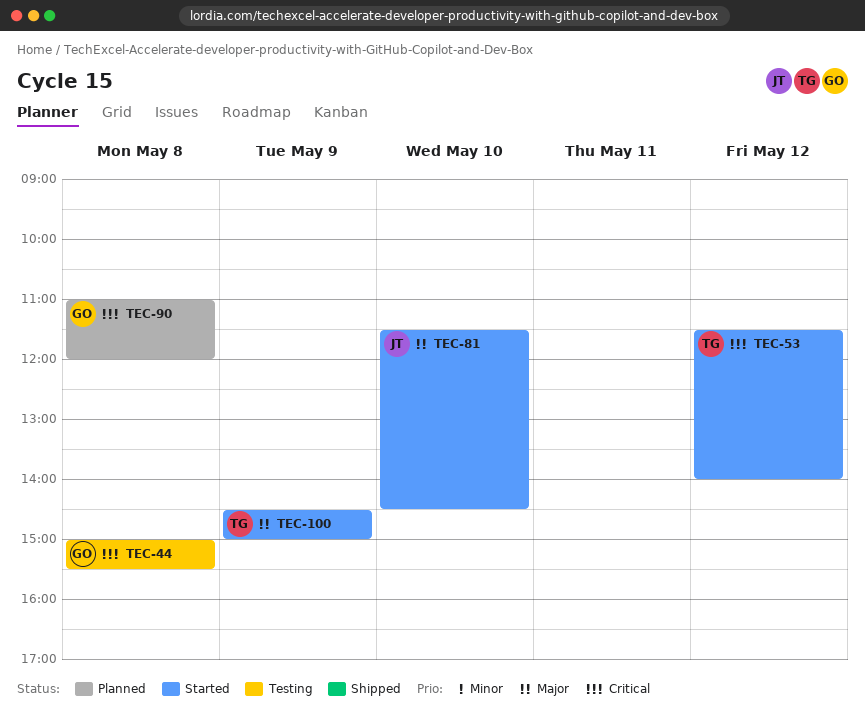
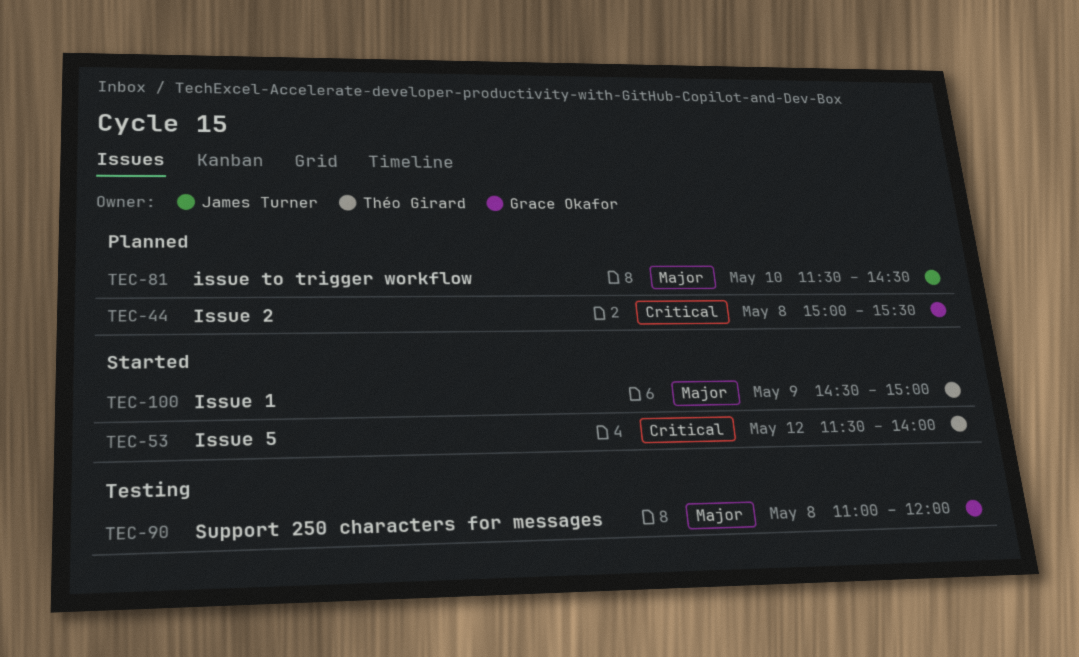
TEC-44, status: Testing -> Planned
TEC-81, status: Started -> Planned
TEC-90, status: Planned -> Testing
TEC-90, priority: Critical -> Major

